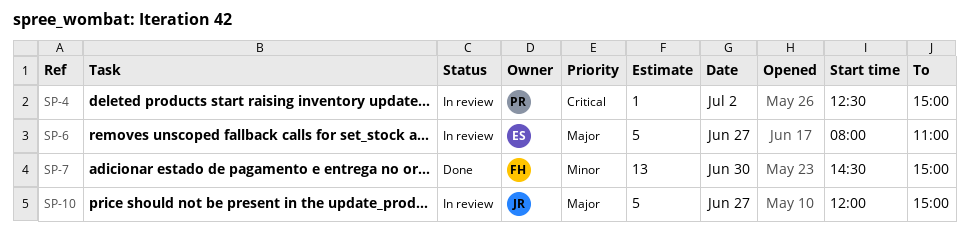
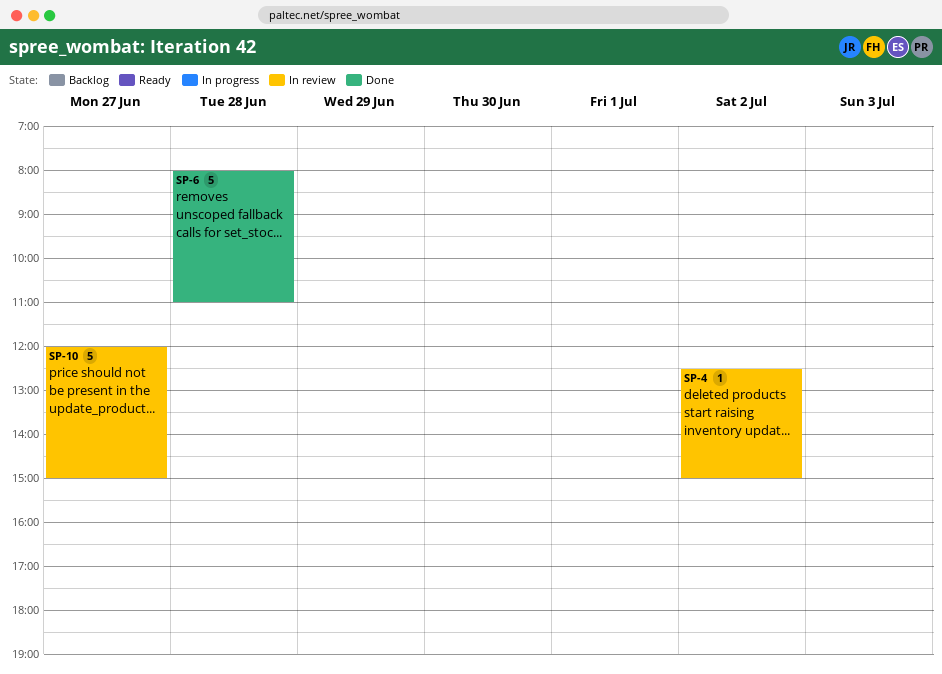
SP-6, status: In review -> Done
SP-6, day: Jun 27 -> Jun 28
SP-7: present -> none

